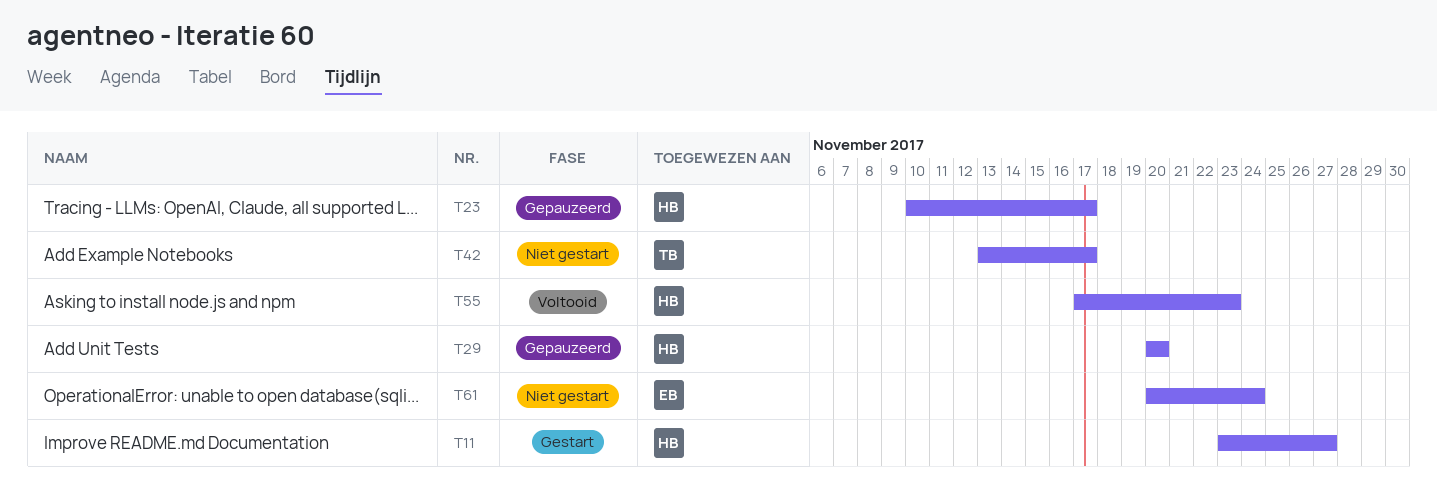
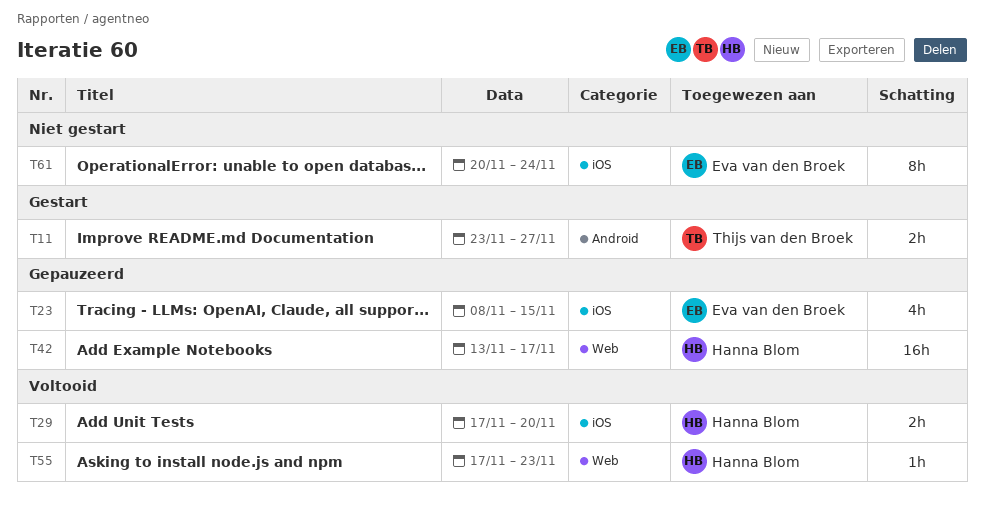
T11, owner: Hanna Blom -> Thijs van den Broek
T23, owner: Hanna Blom -> Eva van den Broek
T23, start: Nov 10 -> Nov 8
T23, due: Nov 17 -> Nov 15
T29, status: Gepauzeerd -> Voltooid
T29, start: Nov 20 -> Nov 17
T42, status: Niet gestart -> Gepauzeerd
T42, owner: Thijs van den Broek -> Hanna Blom

